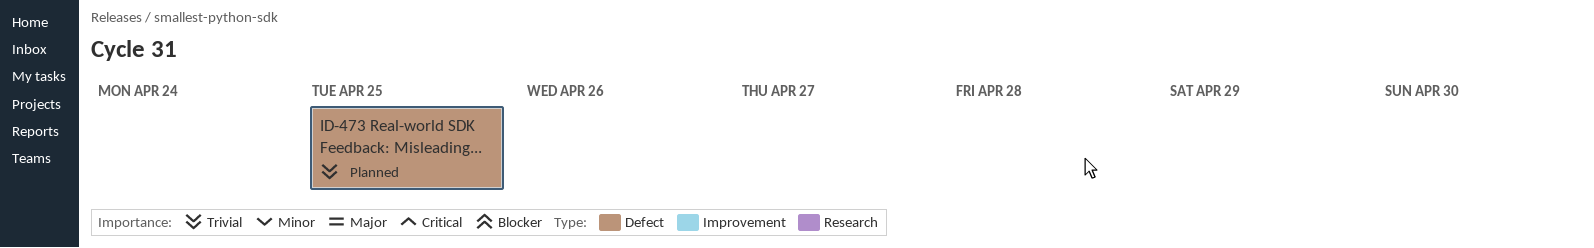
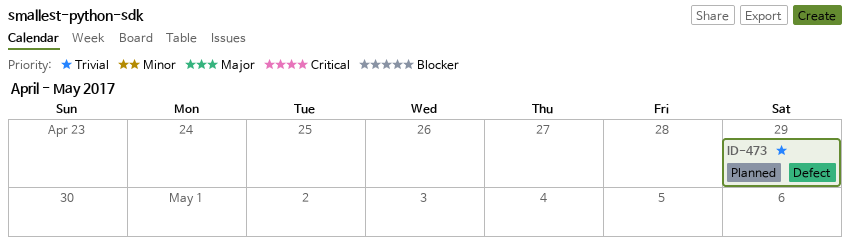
ID-473, due: Apr 25 -> Apr 29

